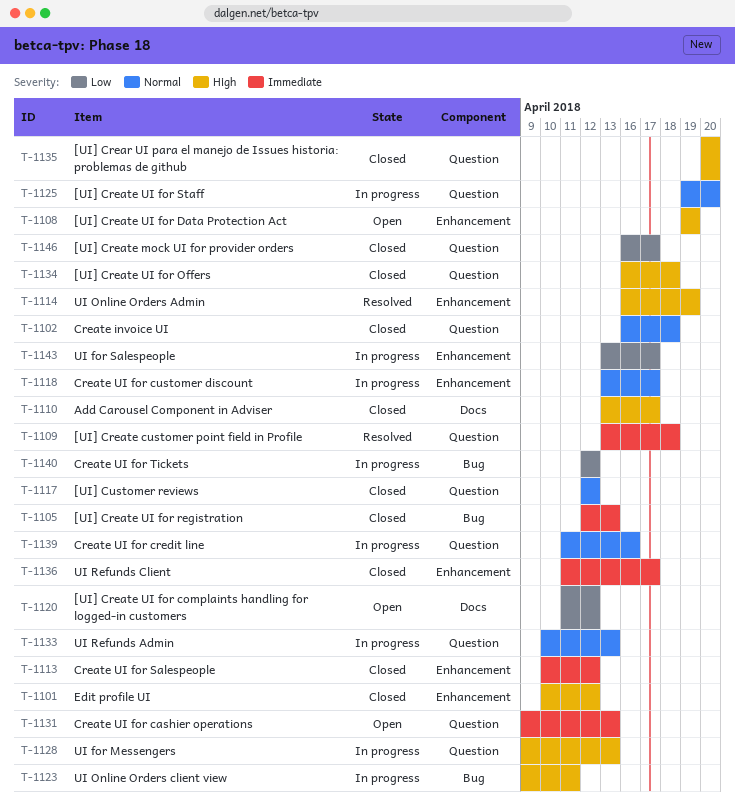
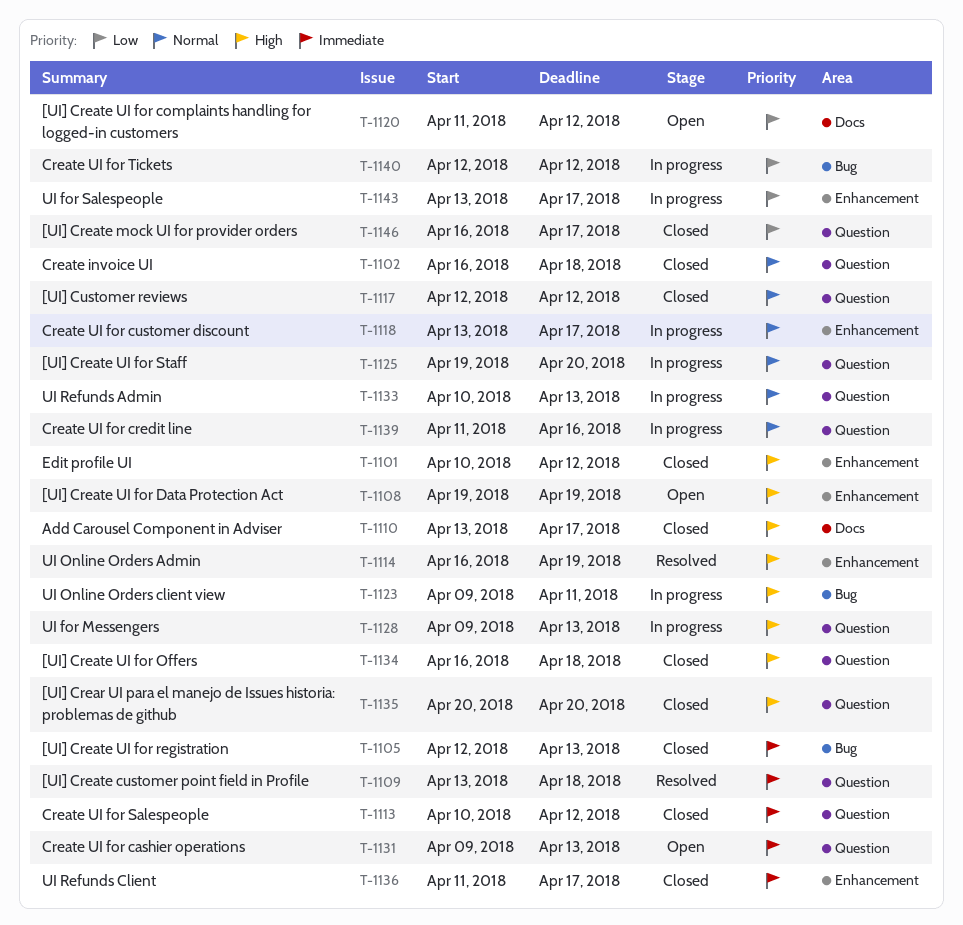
T-1113, label: Enhancement -> Question

